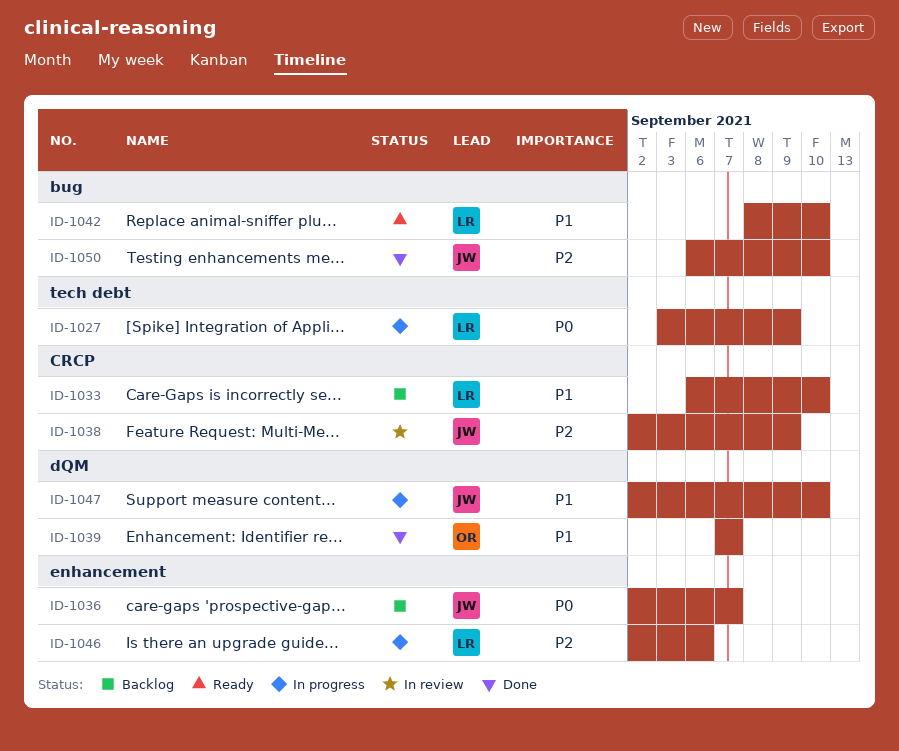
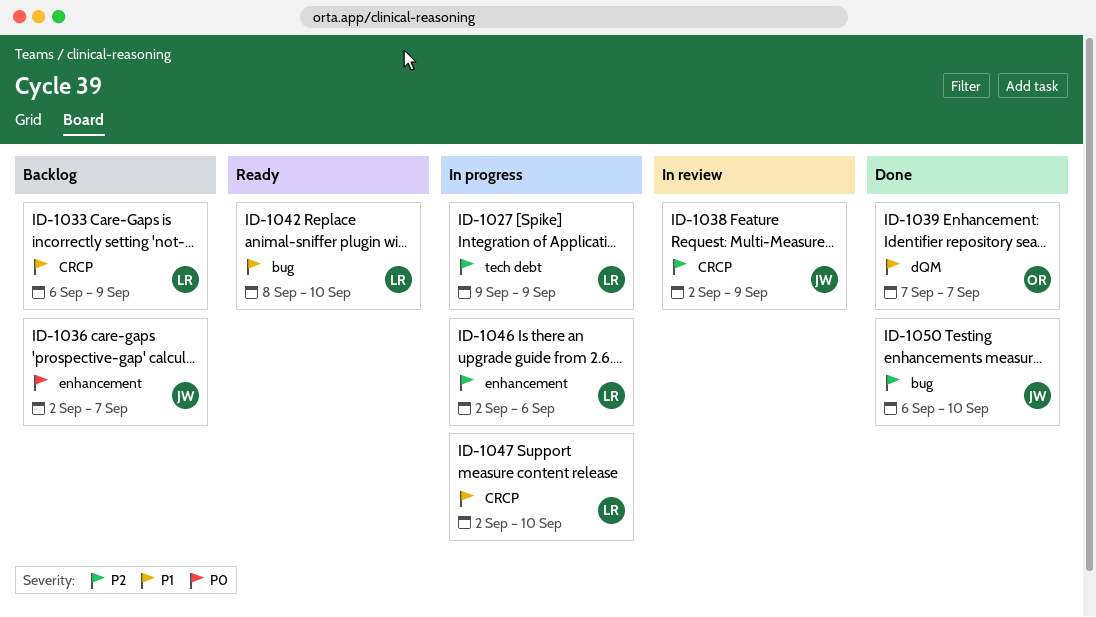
ID-1027, priority: P0 -> P2
ID-1027, start: Sep 3 -> Sep 9
ID-1033, due: Sep 10 -> Sep 9
ID-1047, owner: JW -> LR
ID-1047, label: dQM -> CRCP

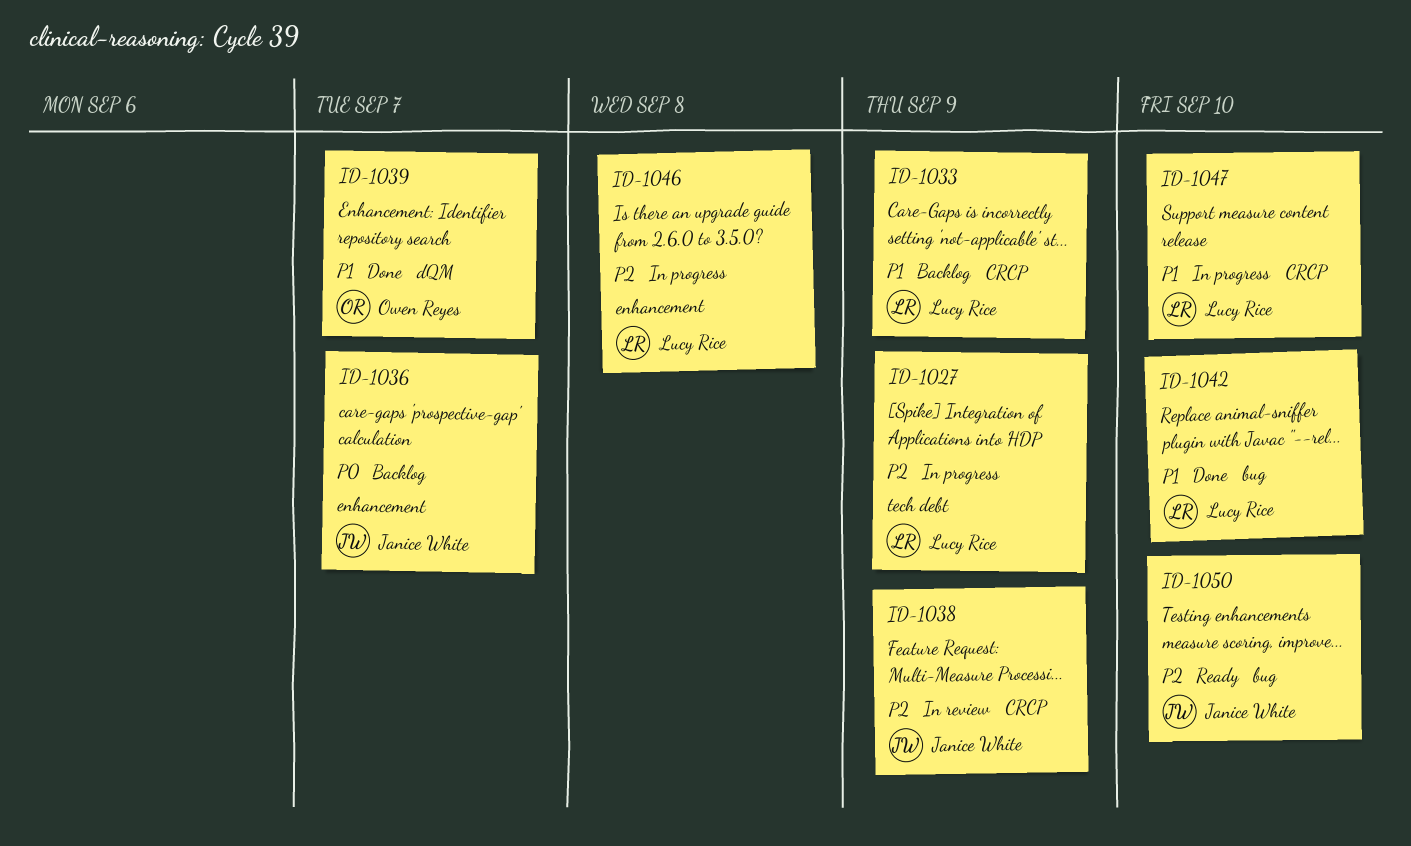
ID-1042, status: Ready -> Done
ID-1046, due: Sep 6 -> Sep 8
ID-1050, status: Done -> Ready

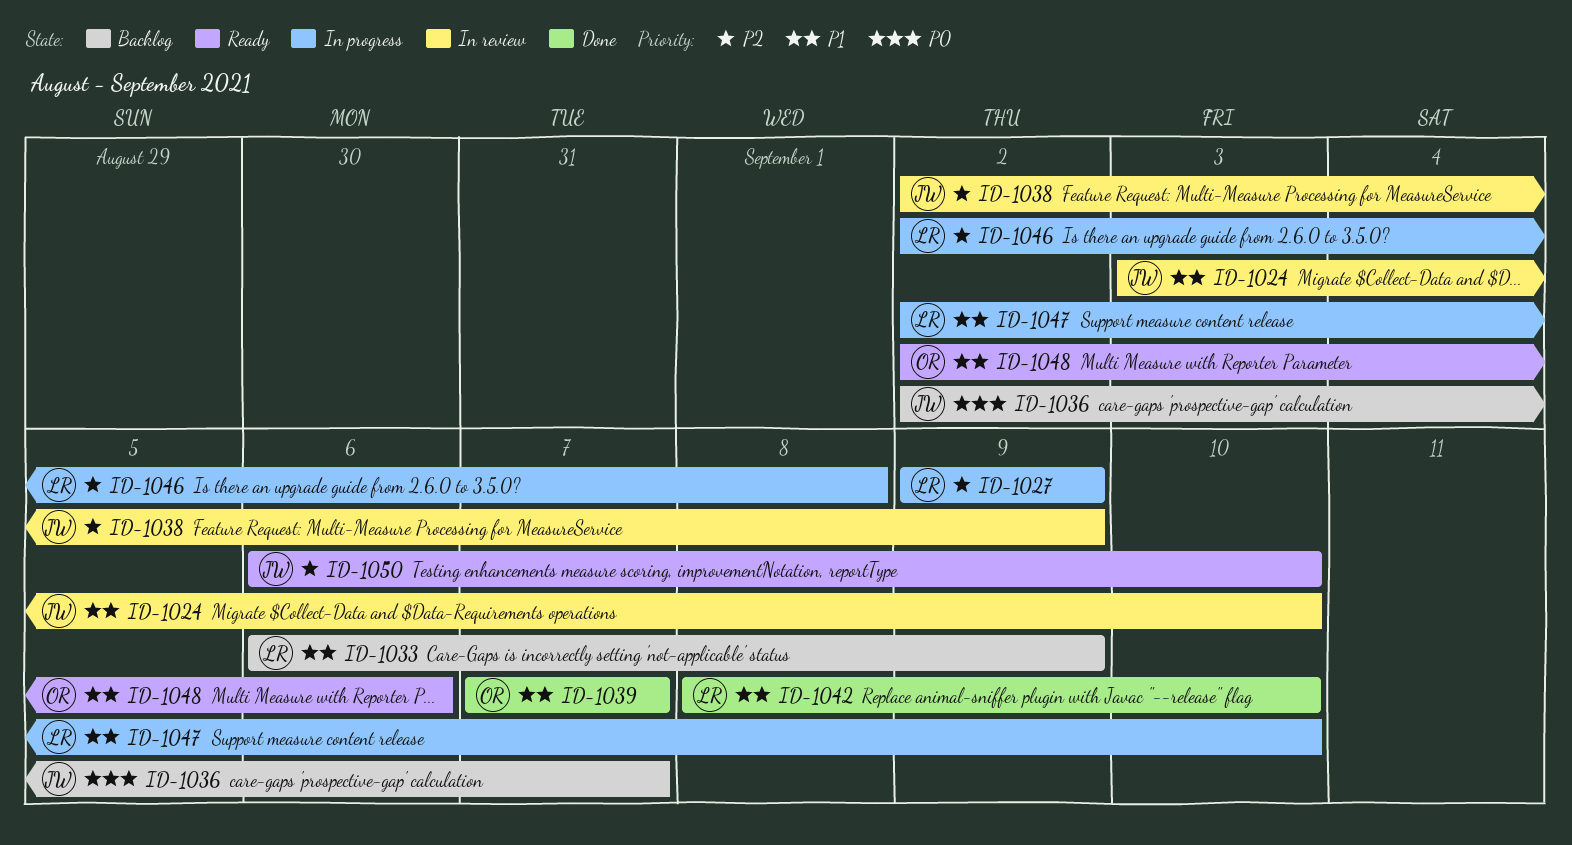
ID-1024: none -> present
ID-1048: none -> present

